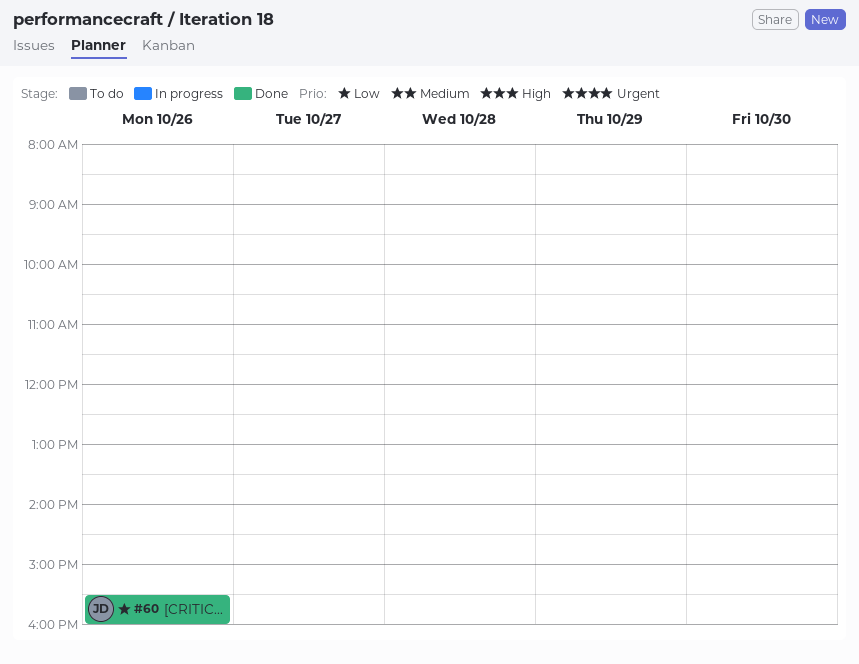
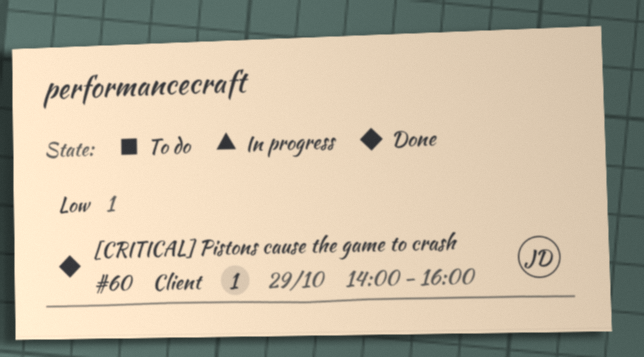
#60, day: Oct 26 -> Oct 29
#60, begins: 15:30 -> 14:00

